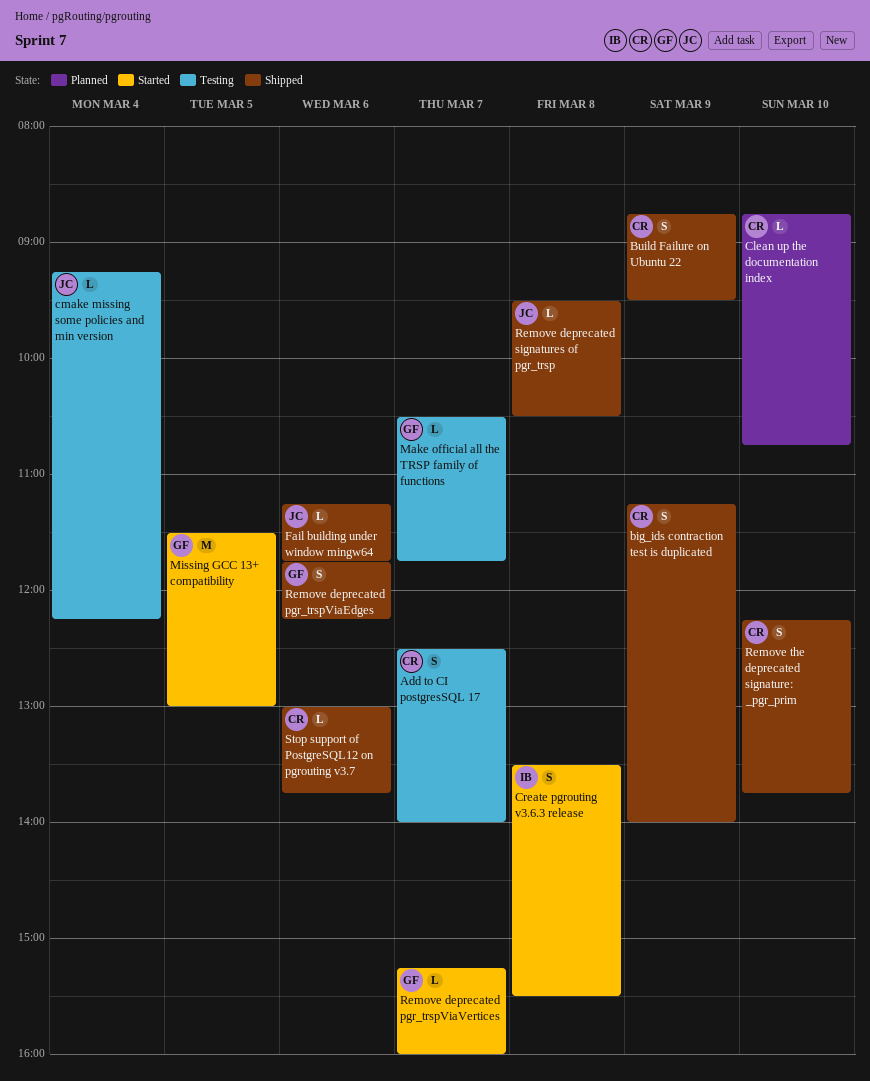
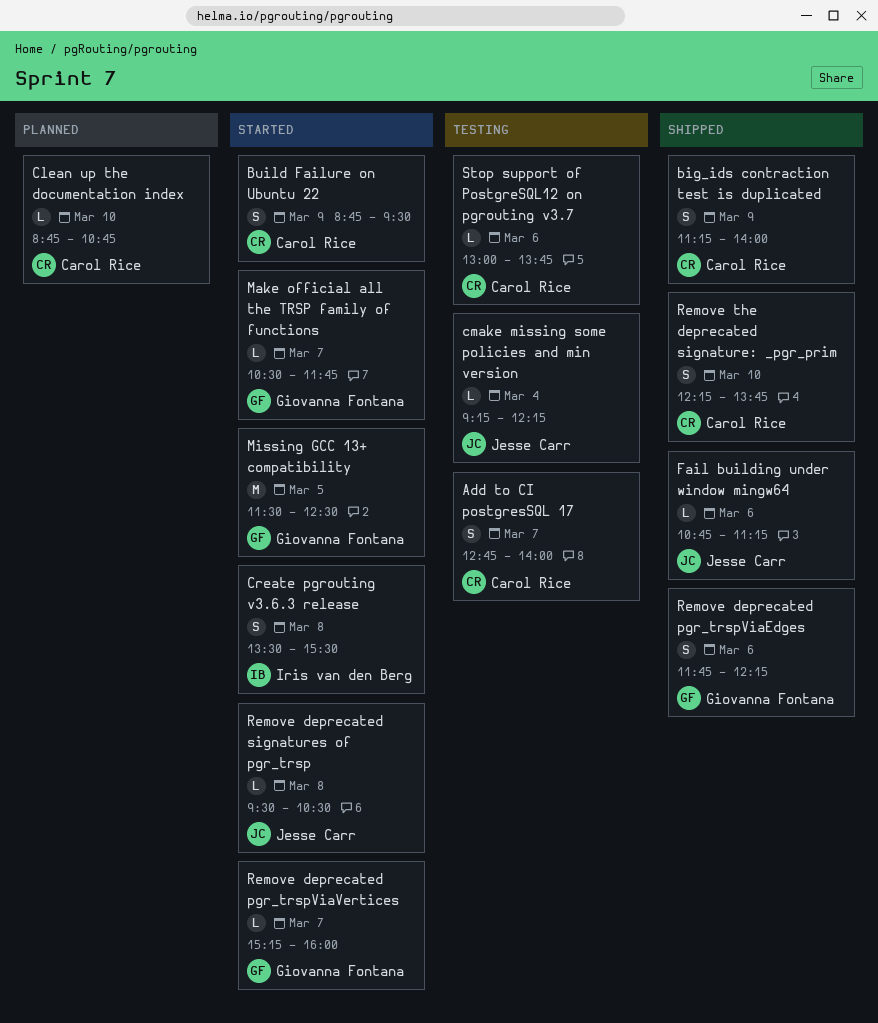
Add to CI postgresSQL 17, begins: 12:30 -> 12:45
Build Failure on Ubuntu 22, status: Shipped -> Started
Fail building under window mingw64, begins: 11:15 -> 10:45
Fail building under window mingw64, ends: 11:45 -> 11:15
Make official all the TRSP family of functions, status: Testing -> Started
Missing GCC 13+ compatibility, ends: 13:00 -> 12:30
Remove deprecated signatures of pgr_trsp, status: Shipped -> Started
Stop support of PostgreSQL12 on pgrouting v3.7, status: Shipped -> Testing

